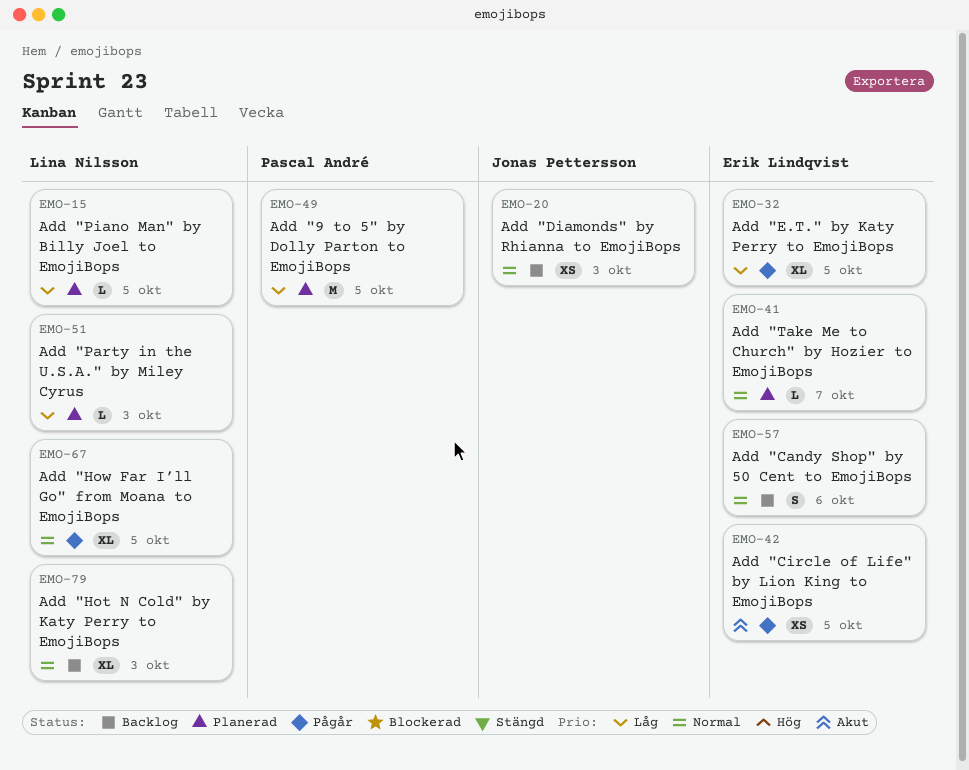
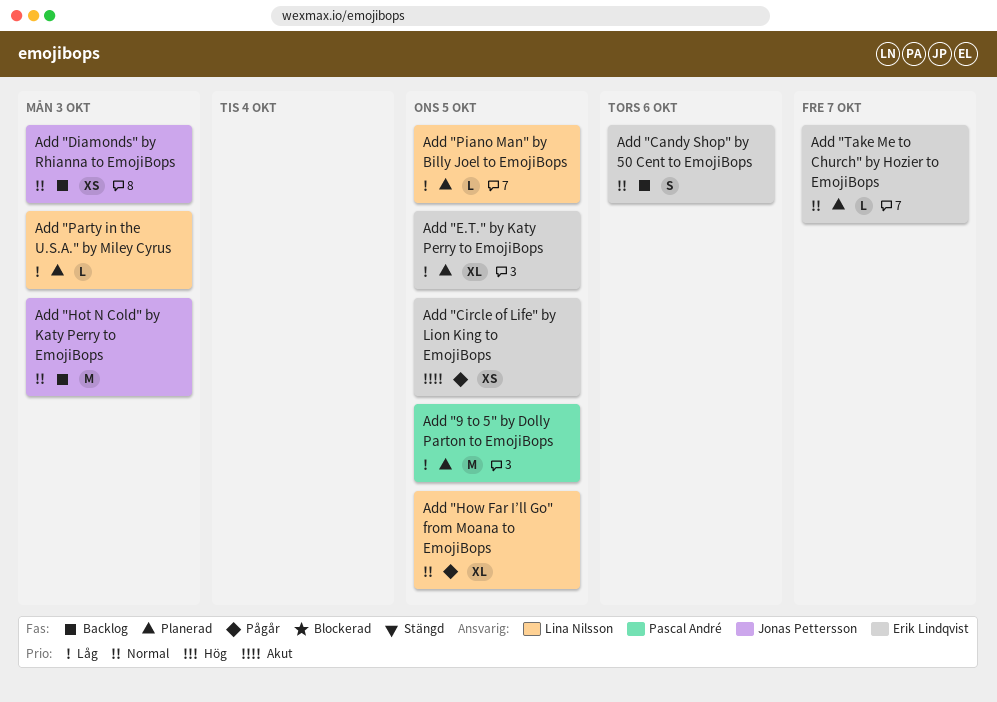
Add "E.T." by Katy Perry to EmojiBops, status: Pågår -> Planerad
Add "Hot N Cold" by Katy Perry to EmojiBops, owner: Lina Nilsson -> Jonas Pettersson
Add "Hot N Cold" by Katy Perry to EmojiBops, estimate: XL -> M

